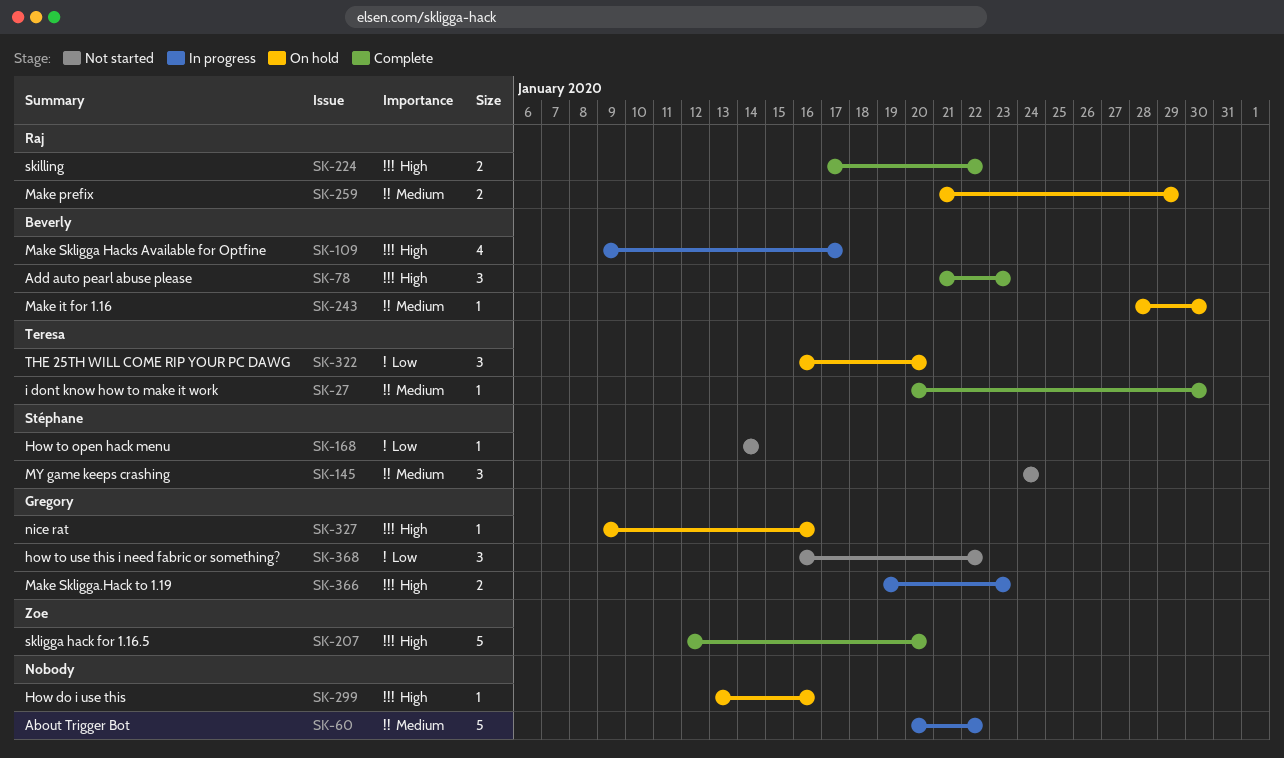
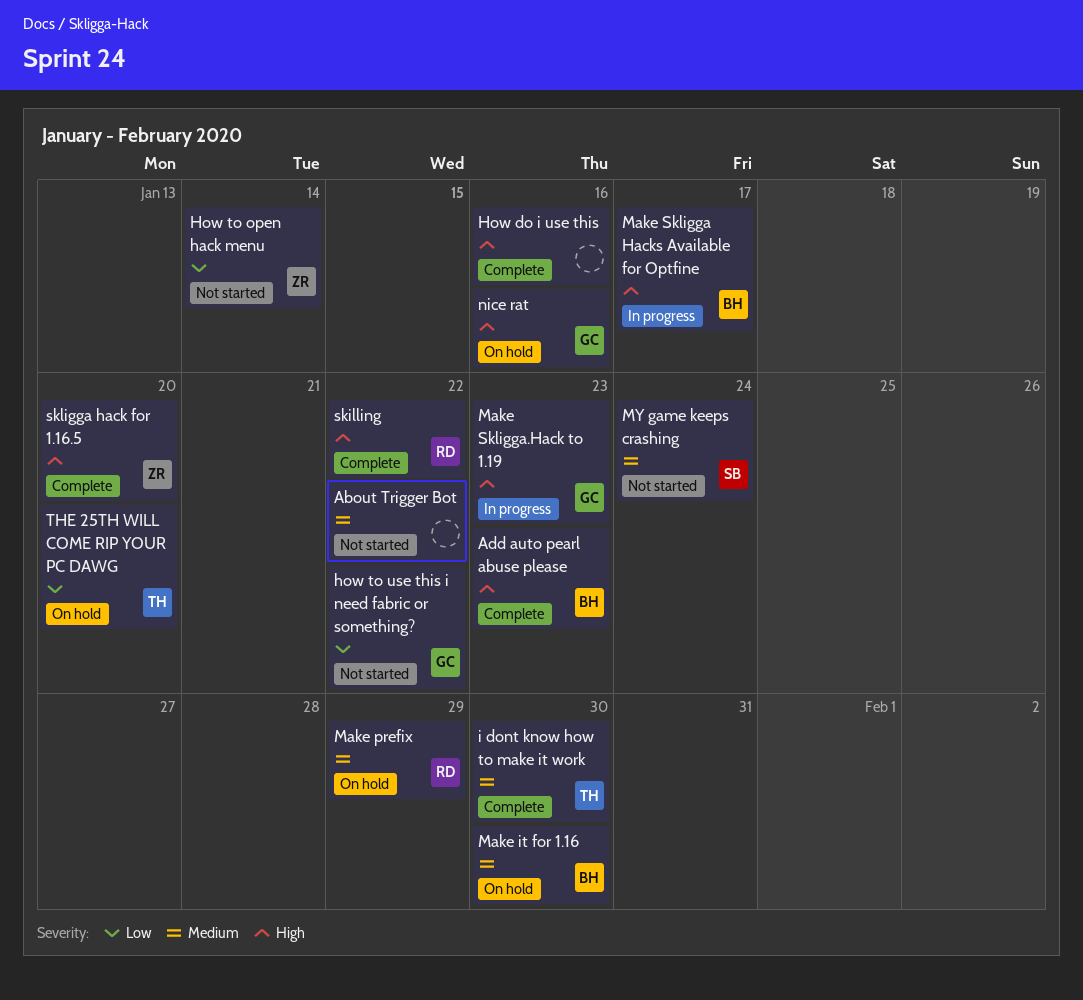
About Trigger Bot, status: In progress -> Not started
How do i use this, status: On hold -> Complete
How to open hack menu, owner: Stéphane -> Zoe

